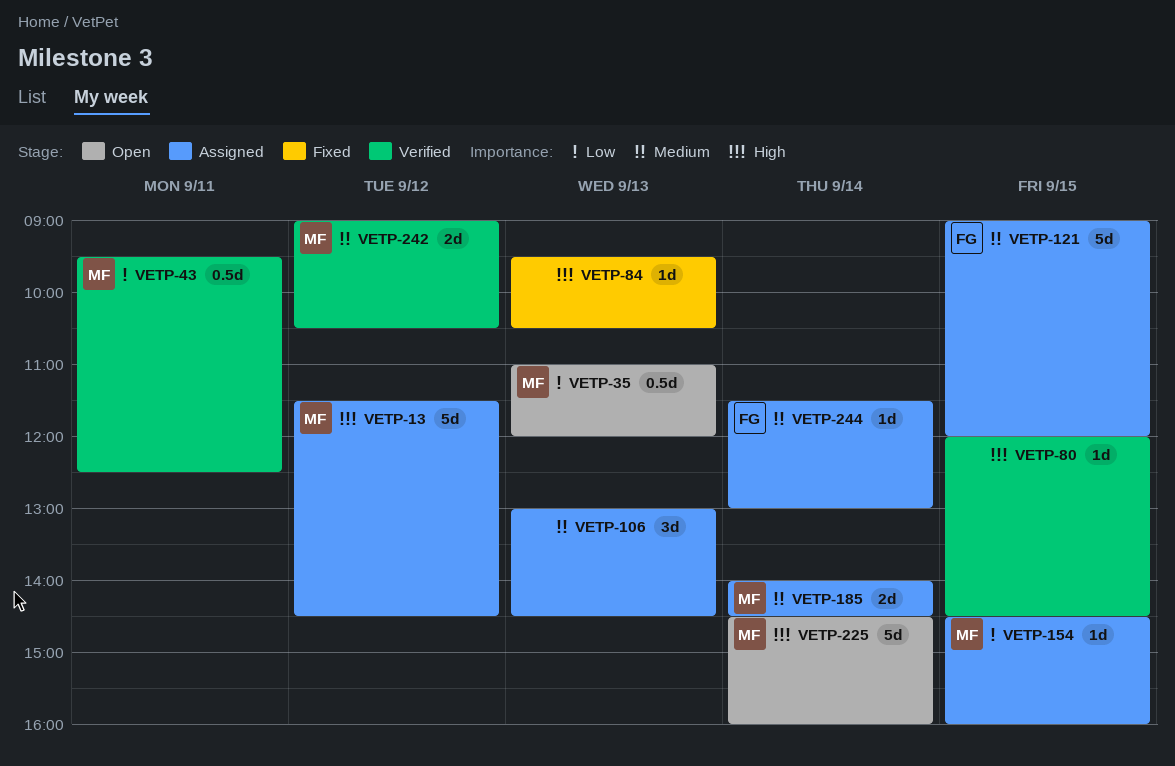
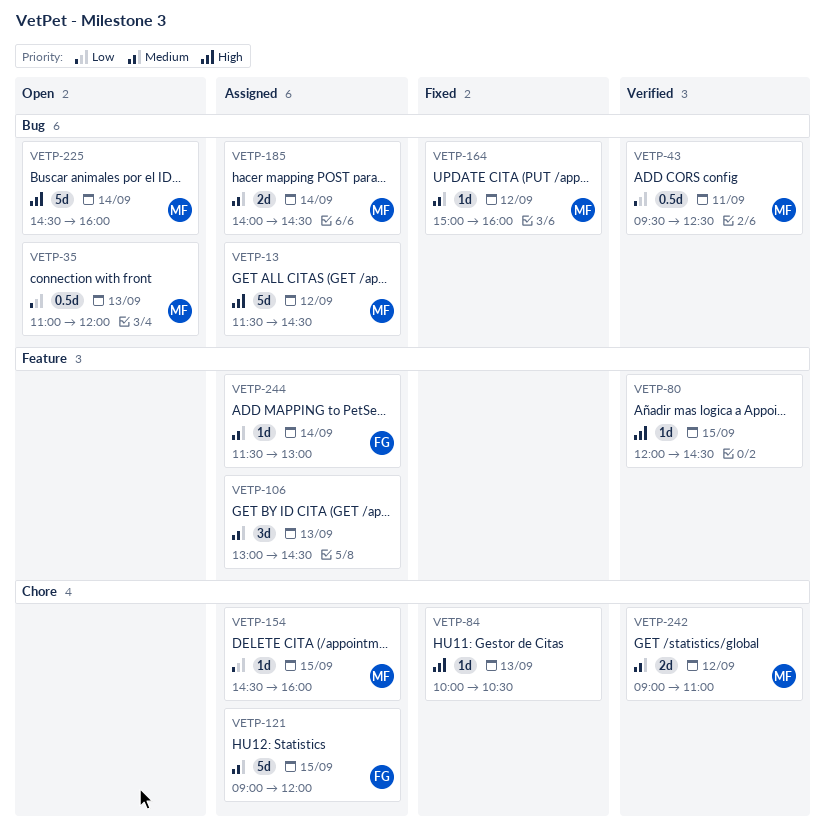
VETP-84, begins: 09:30 -> 10:00
VETP-164: none -> present
VETP-242, ends: 10:30 -> 11:00

